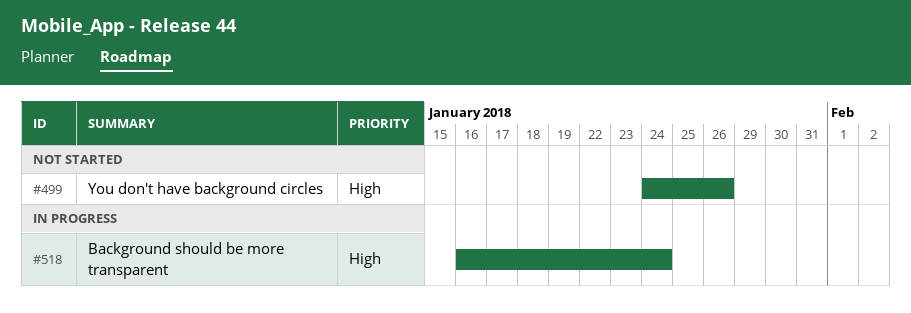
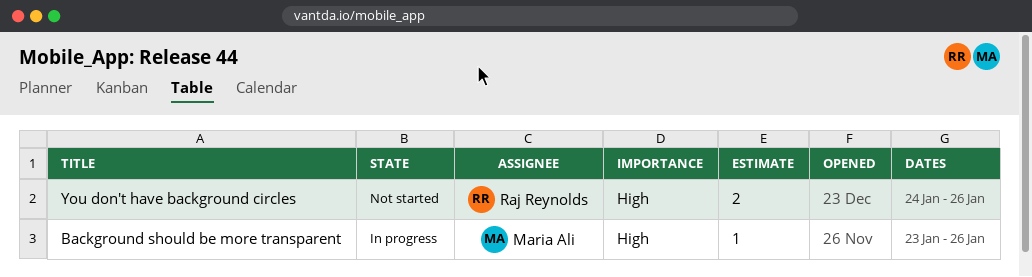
Background should be more transparent, start: Jan 16 -> Jan 23
Background should be more transparent, due: Jan 24 -> Jan 26

